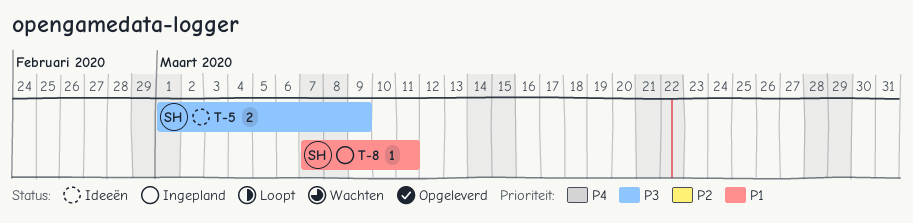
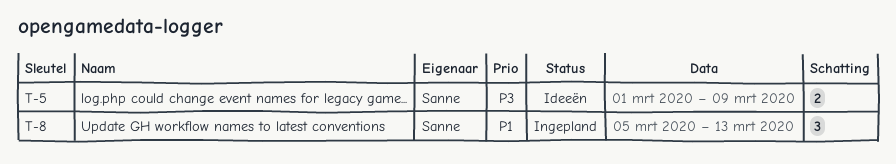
T-8, estimate: 1 -> 3
T-8, start: Mar 7 -> Mar 5
T-8, due: Mar 11 -> Mar 13

